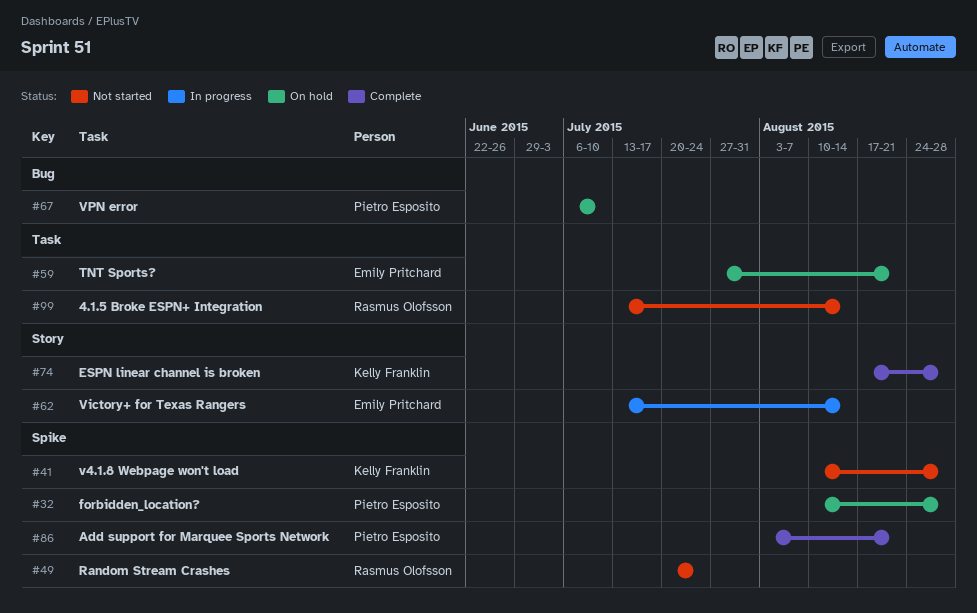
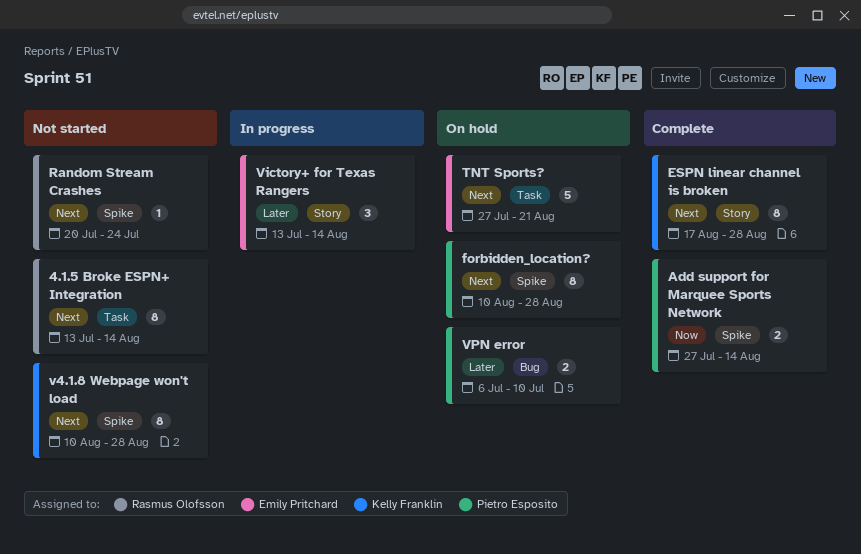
Add support for Marquee Sports Network, start: Aug 3 -> Jul 27
Add support for Marquee Sports Network, due: Aug 21 -> Aug 14

